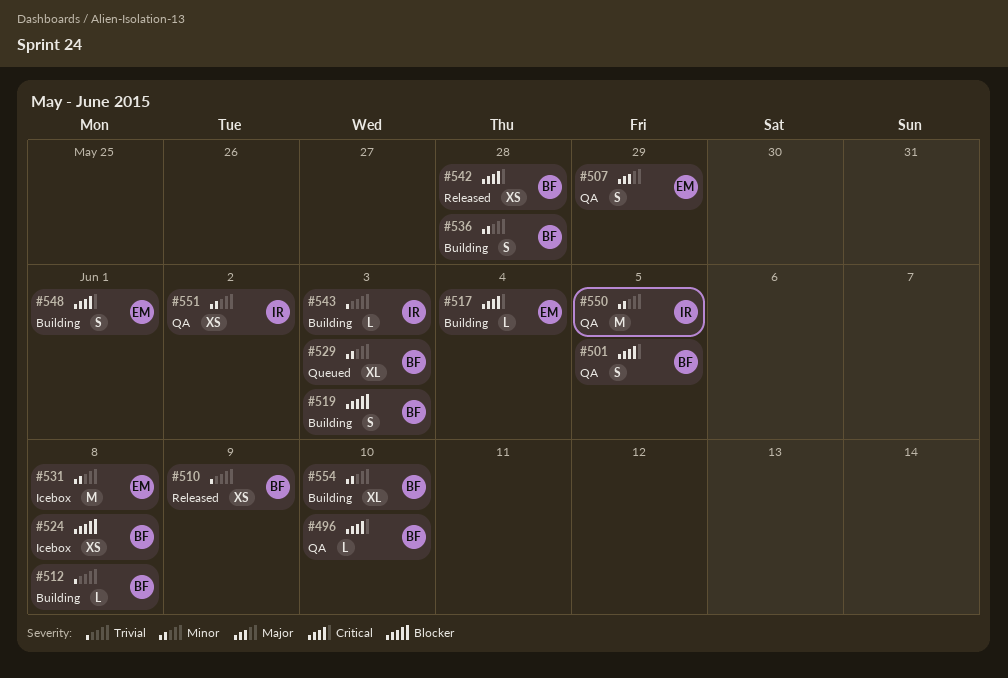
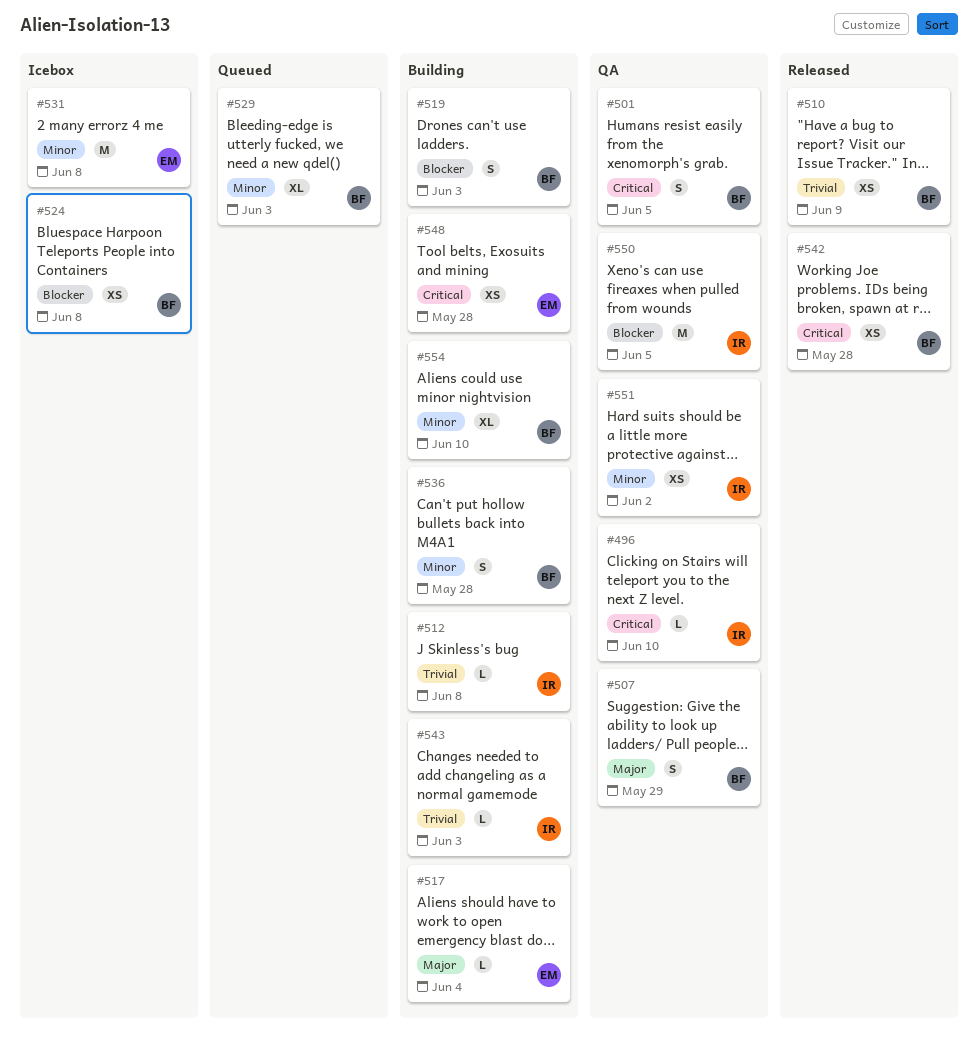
#496, owner: BF -> IR
#507, owner: EM -> BF
#512, owner: BF -> IR
#517, priority: Critical -> Major
#548, estimate: S -> XS
#548, due: Jun 1 -> May 28
#550, priority: Minor -> Blocker

